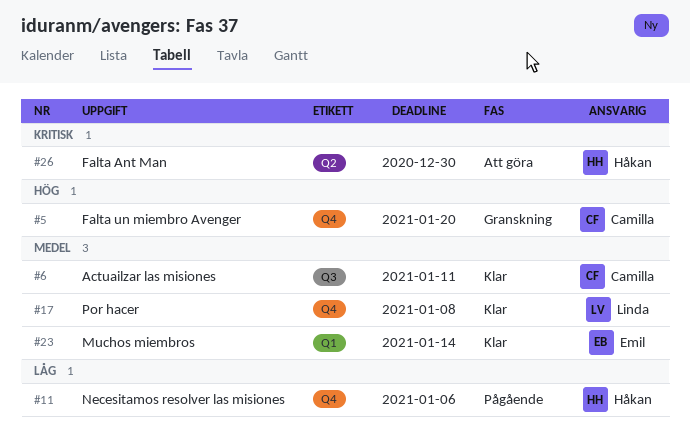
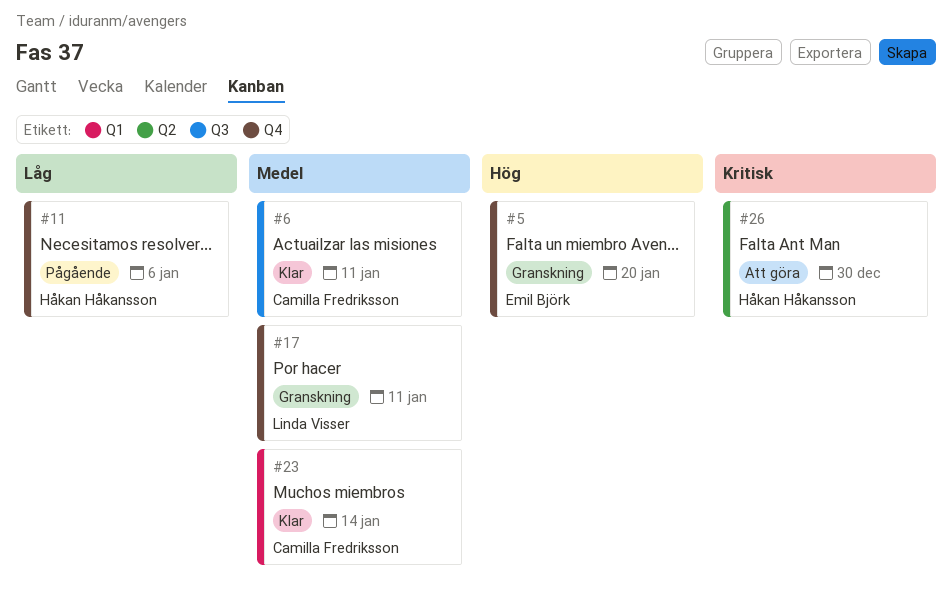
#5, owner: Camilla Fredriksson -> Emil Björk
#17, status: Klar -> Granskning
#17, due: Jan 8 -> Jan 11
#23, owner: Emil Björk -> Camilla Fredriksson

